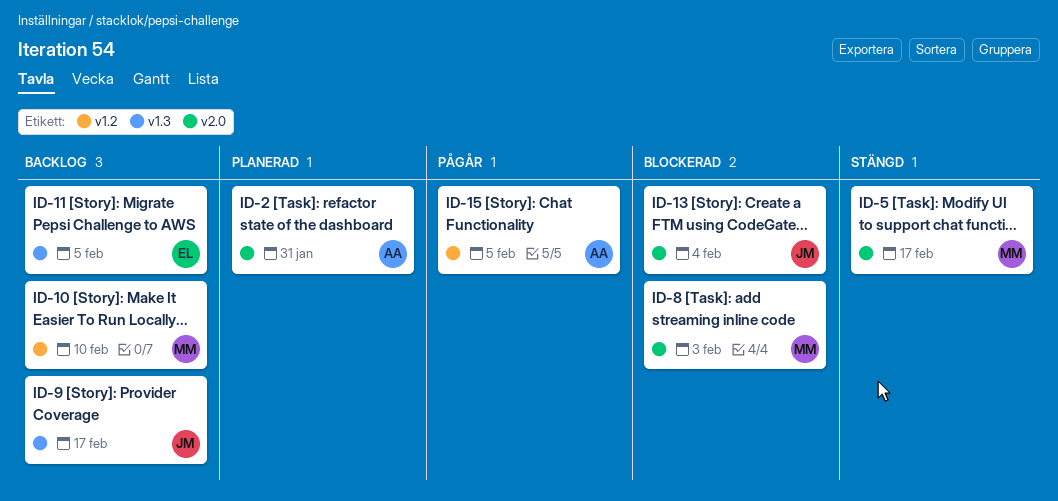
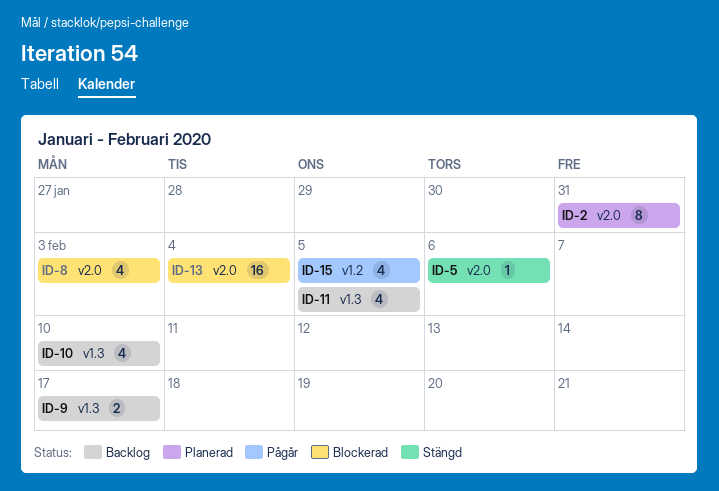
ID-5, due: Feb 17 -> Feb 6
ID-10, label: v1.2 -> v1.3

